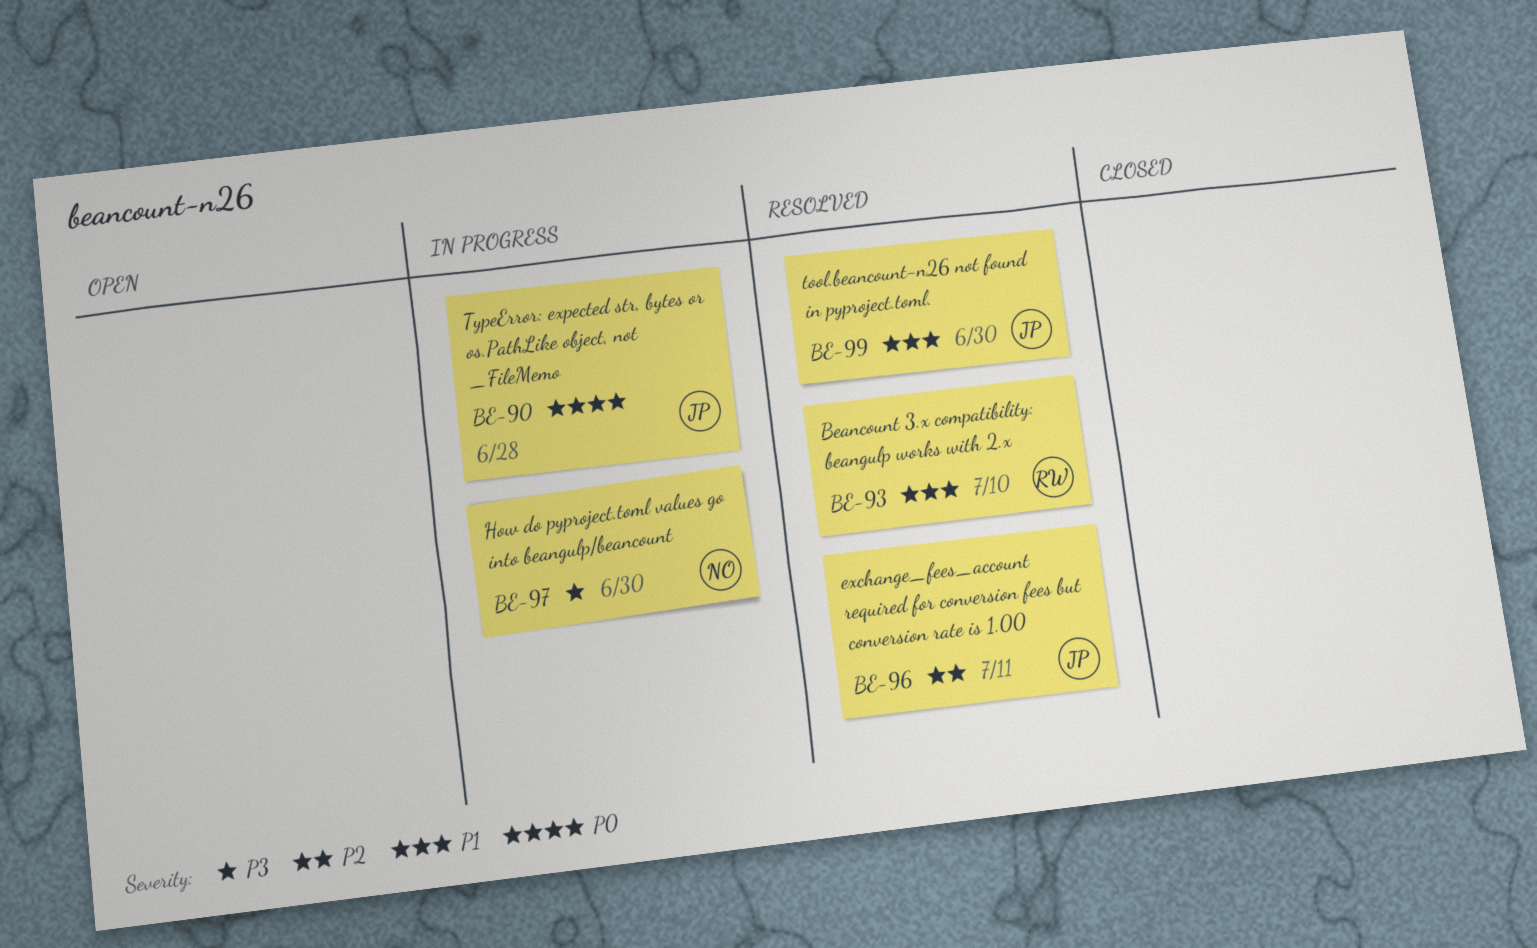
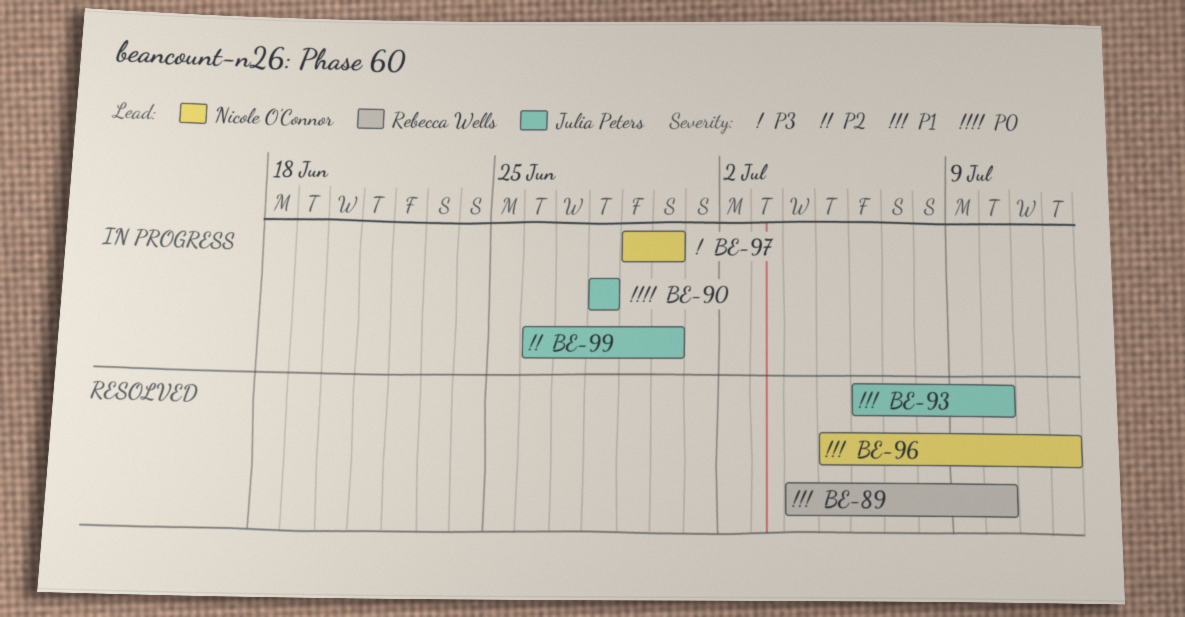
BE-89: none -> present
BE-93, owner: Rebecca Wells -> Julia Peters
BE-96, owner: Julia Peters -> Nicole O'Connor
BE-96, priority: P2 -> P1
BE-96, due: Jul 11 -> Jul 12
BE-99, status: Resolved -> In progress
BE-99, priority: P1 -> P2

